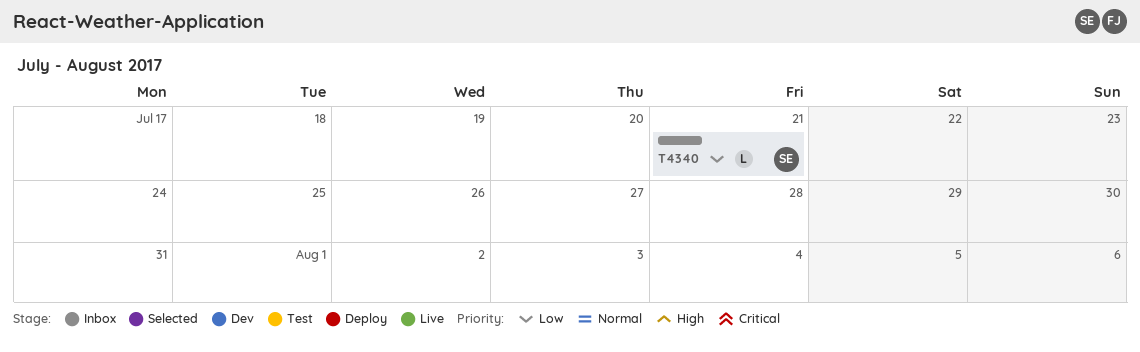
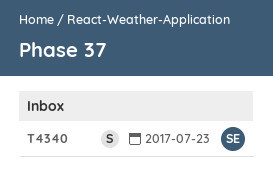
T4340, estimate: L -> S
T4340, due: Jul 21 -> Jul 23

